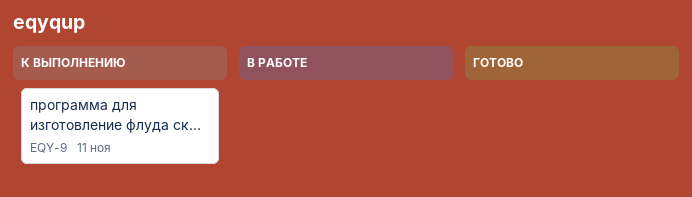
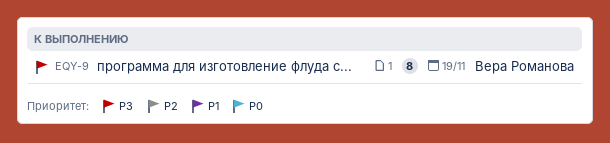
EQY-9, due: Nov 11 -> Nov 19

